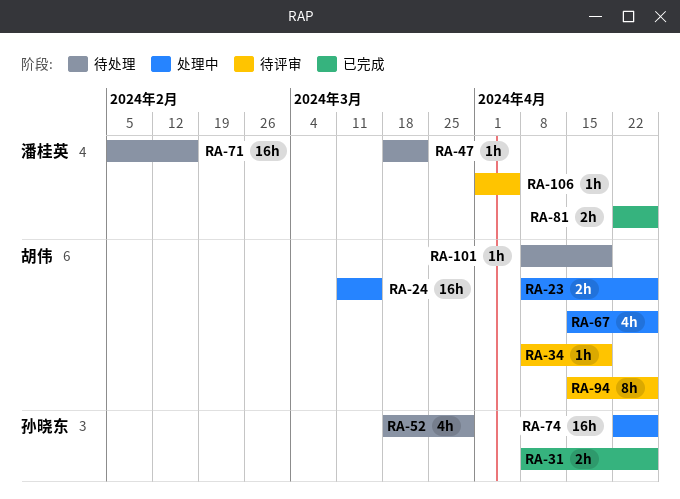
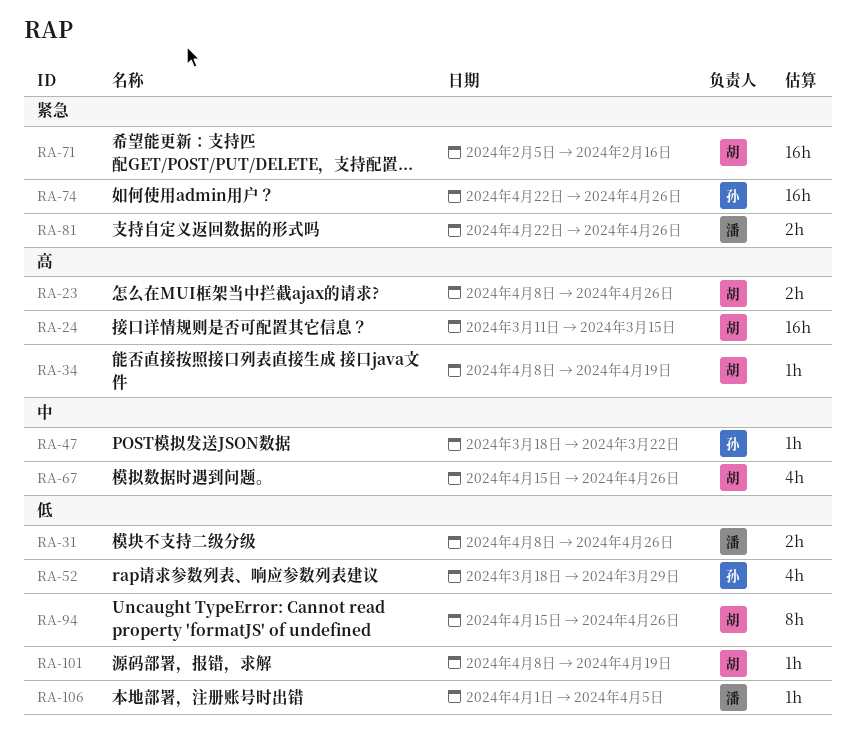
RA-31, owner: 孙晓东 -> 潘桂英
RA-47, owner: 潘桂英 -> 孙晓东
RA-71, owner: 潘桂英 -> 胡伟

